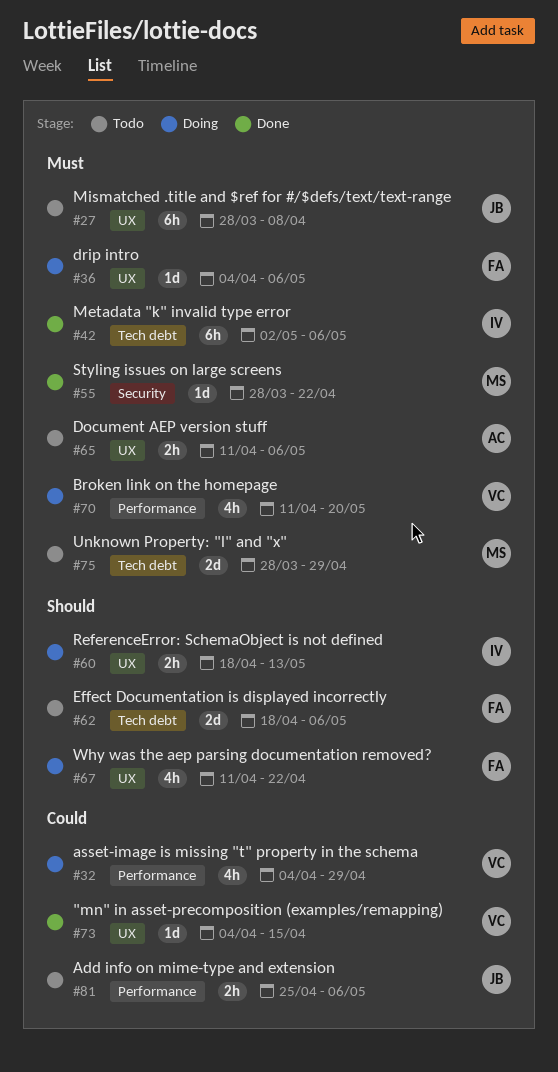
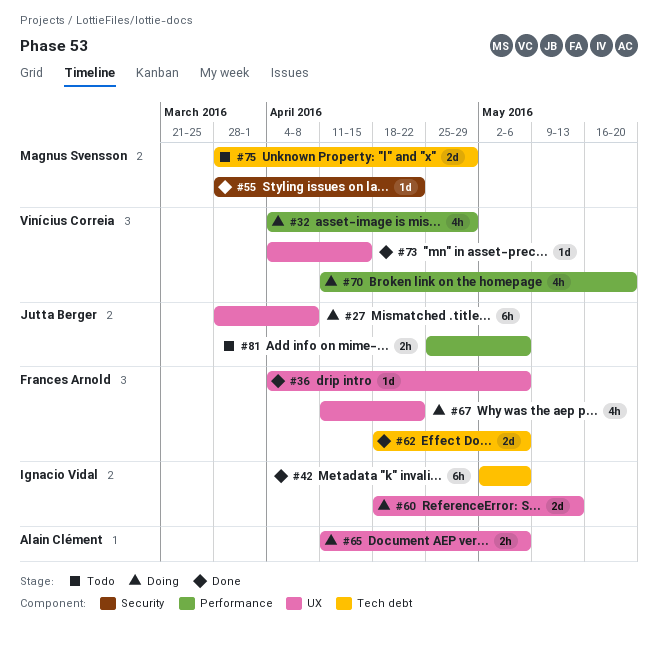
#27, status: Todo -> Doing
#36, status: Doing -> Done
#60, estimate: 2h -> 2d
#62, status: Todo -> Done
#65, status: Todo -> Doing

